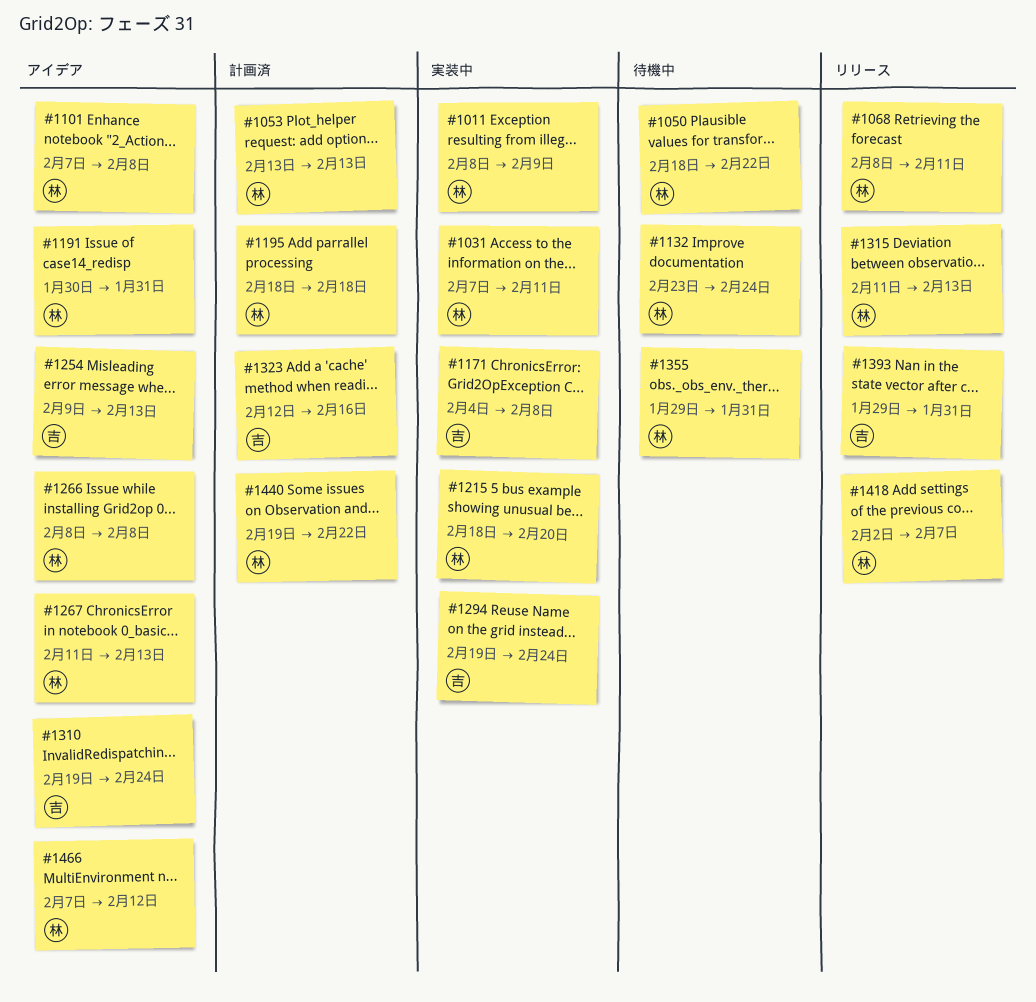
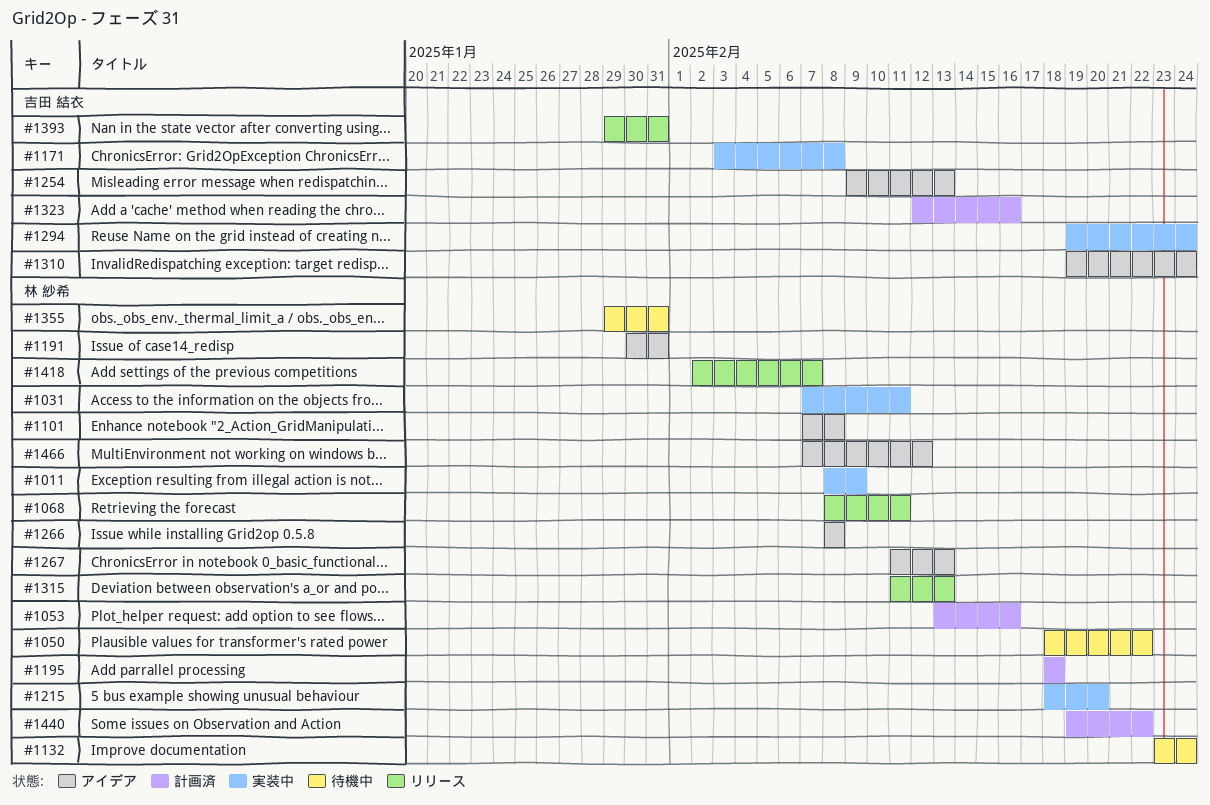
#1053, due: Feb 13 -> Feb 16
#1171, start: Feb 4 -> Feb 3

